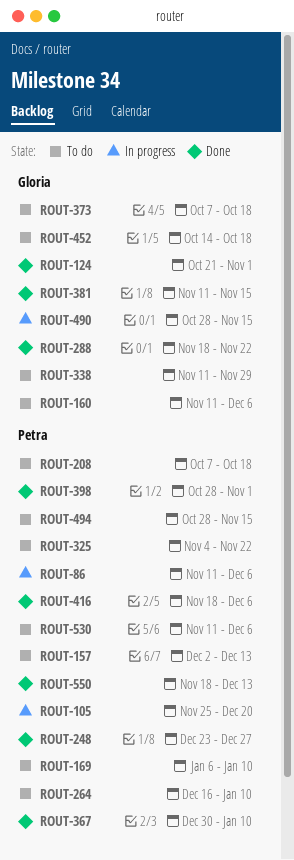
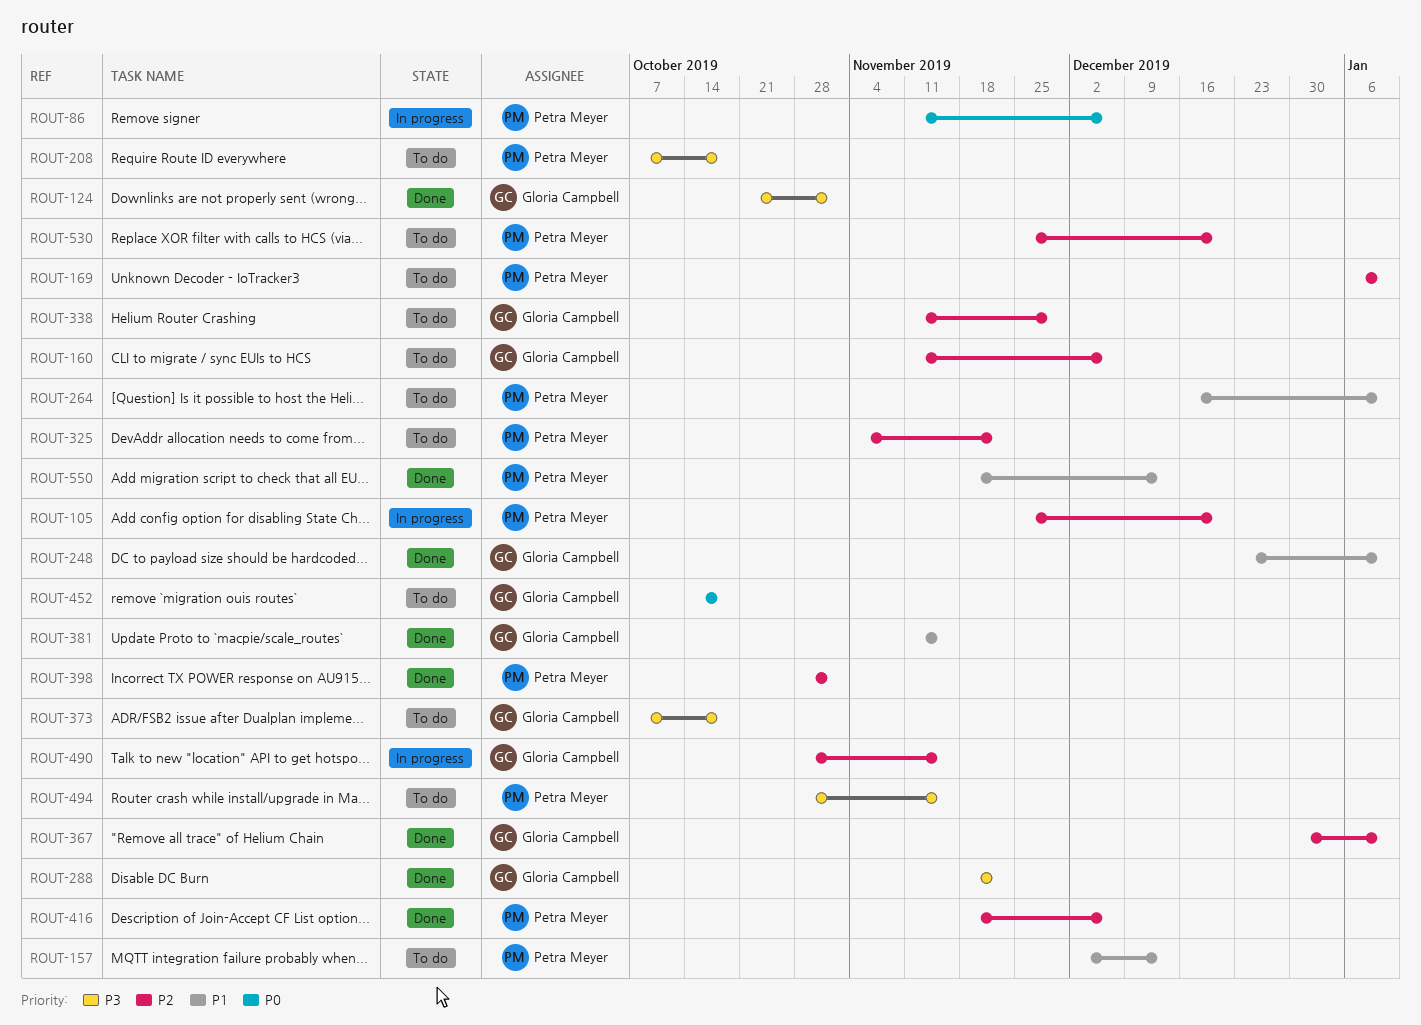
ROUT-248, owner: Petra Meyer -> Gloria Campbell
ROUT-248, due: Dec 27 -> Jan 10
ROUT-367, owner: Petra Meyer -> Gloria Campbell
ROUT-530, start: Nov 11 -> Nov 25
ROUT-530, due: Dec 6 -> Dec 20

